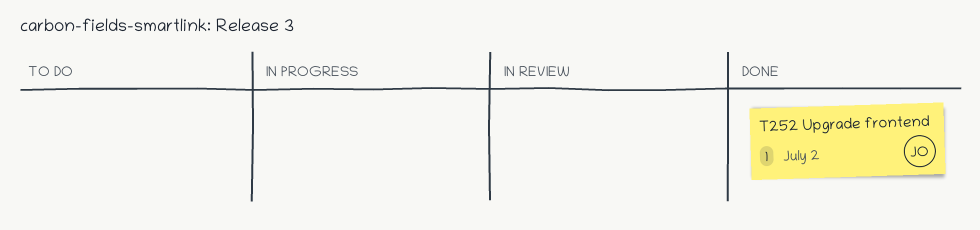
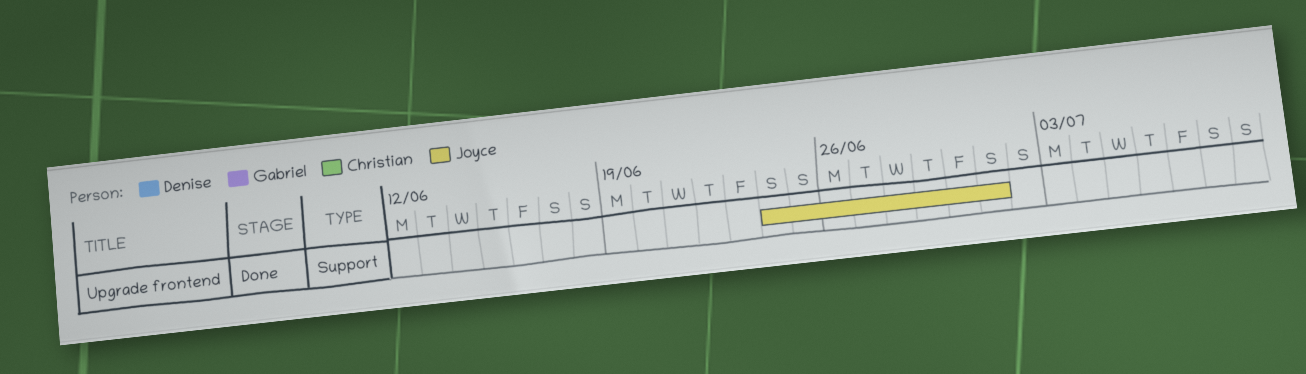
Upgrade frontend, due: Jul 2 -> Jul 1

